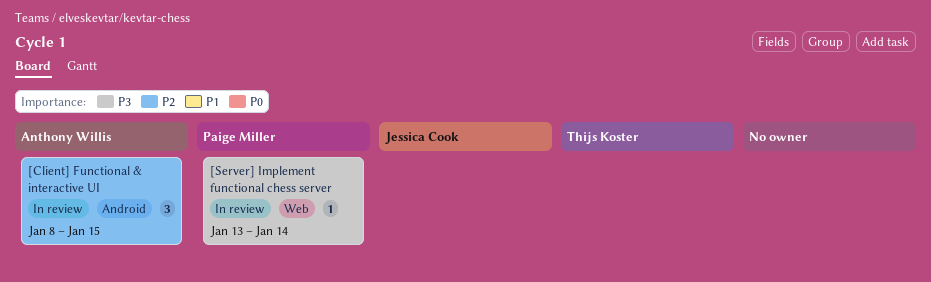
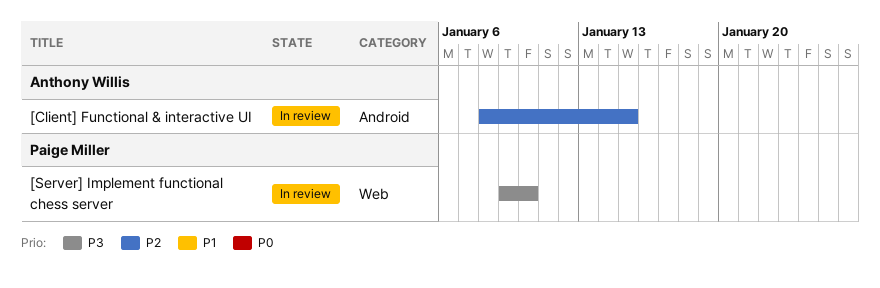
[Server] Implement functional chess server, start: Jan 13 -> Jan 9
[Server] Implement functional chess server, due: Jan 14 -> Jan 10

